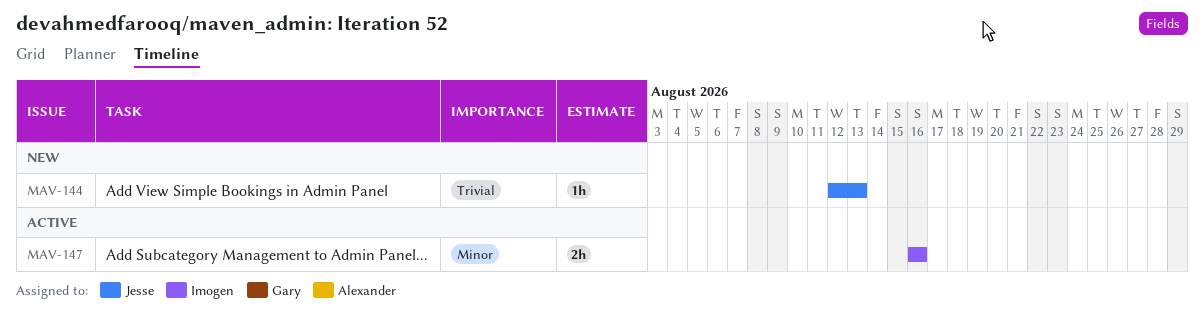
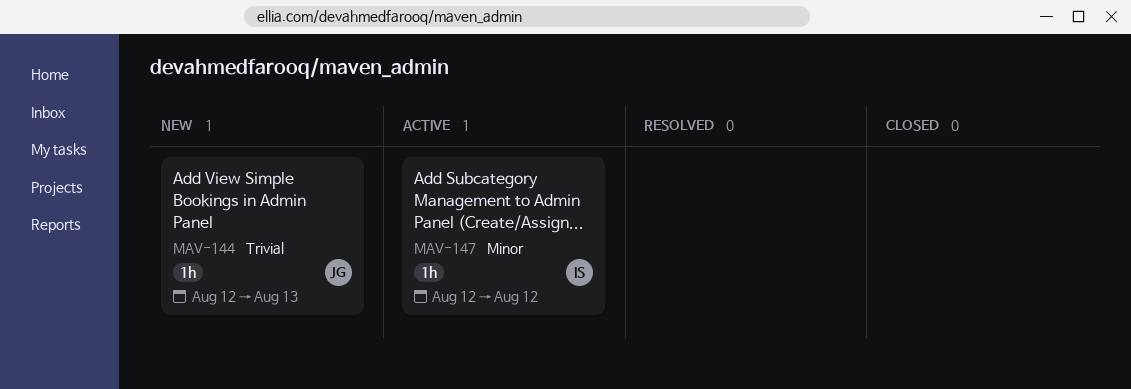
MAV-147, estimate: 2h -> 1h
MAV-147, start: Aug 16 -> Aug 12
MAV-147, due: Aug 16 -> Aug 12

